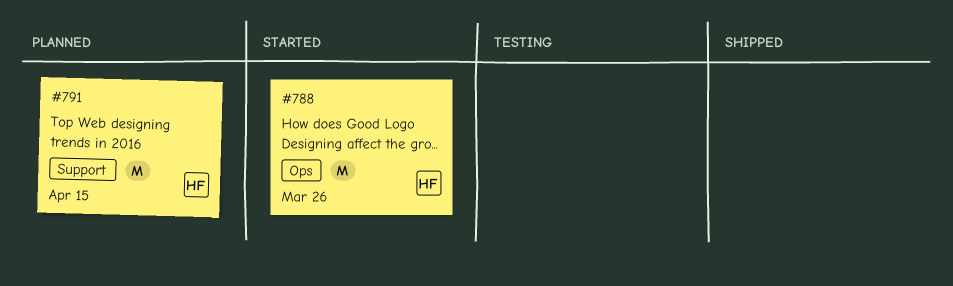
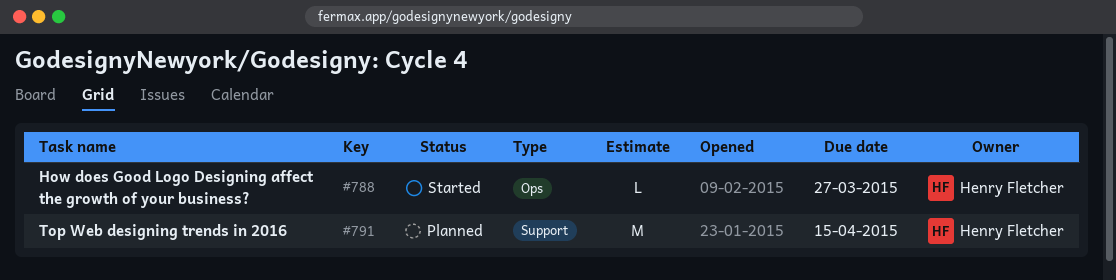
#788, estimate: M -> L
#788, due: Mar 26 -> Mar 27

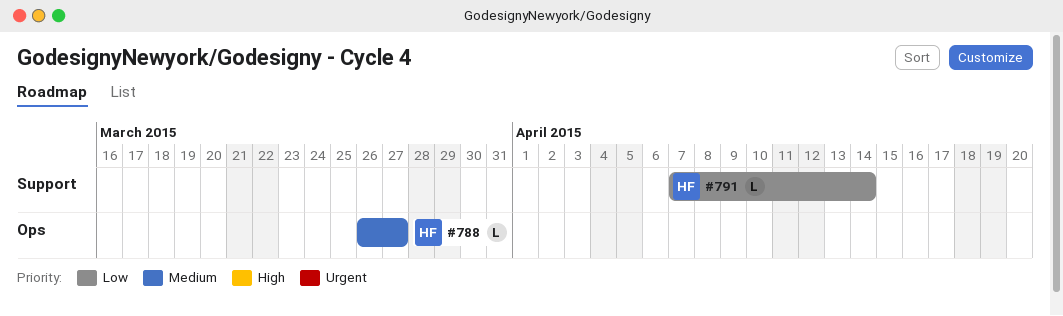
#791, estimate: M -> L
#791, due: Apr 15 -> Apr 14

